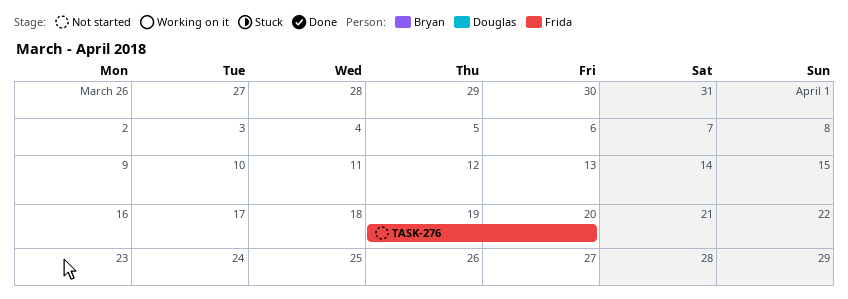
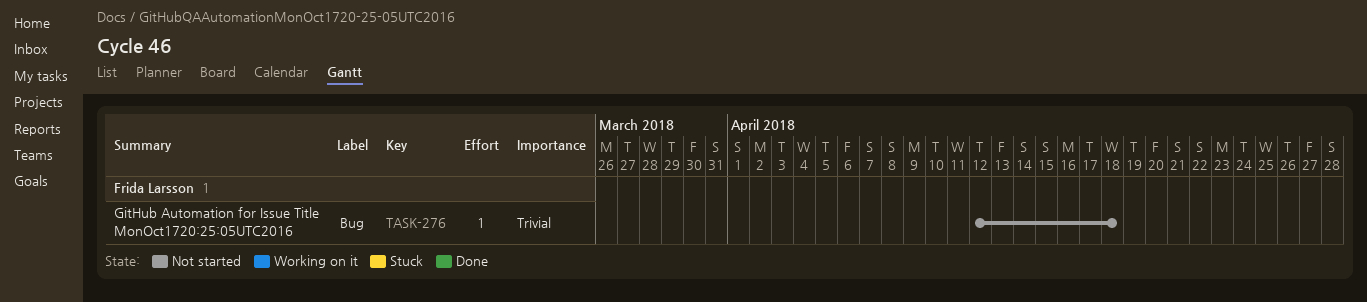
TASK-276, start: Apr 19 -> Apr 12
TASK-276, due: Apr 20 -> Apr 18

